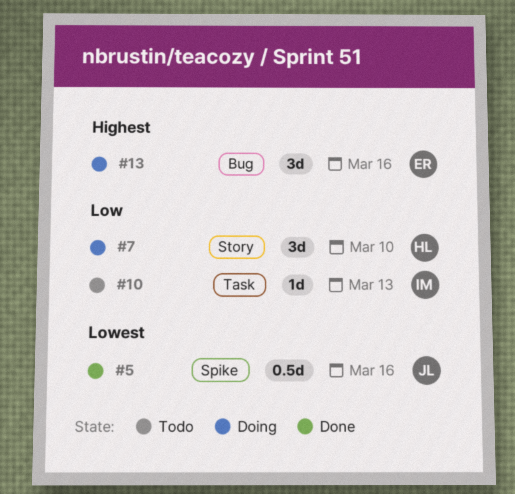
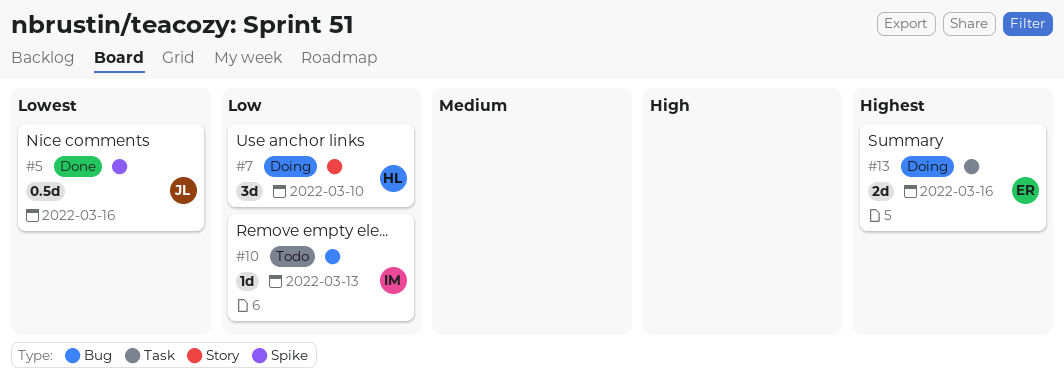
#10, label: Task -> Bug
#13, label: Bug -> Task
#13, estimate: 3d -> 2d

